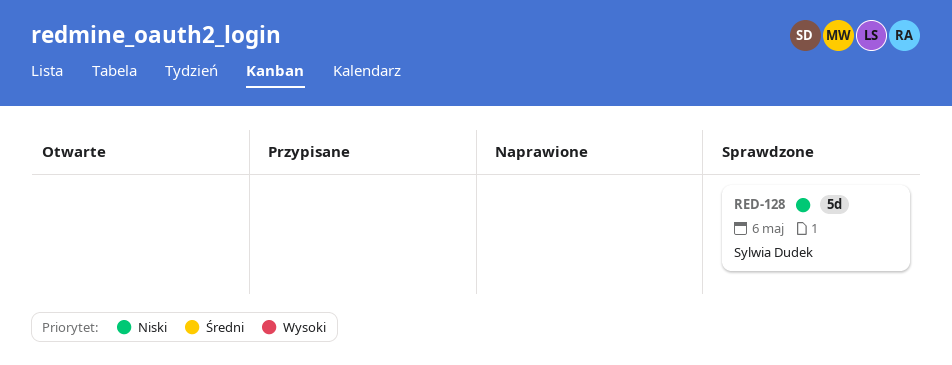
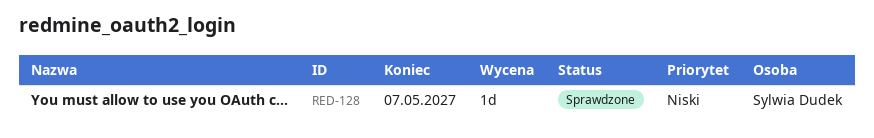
RED-128, estimate: 5d -> 1d
RED-128, due: May 6 -> May 7

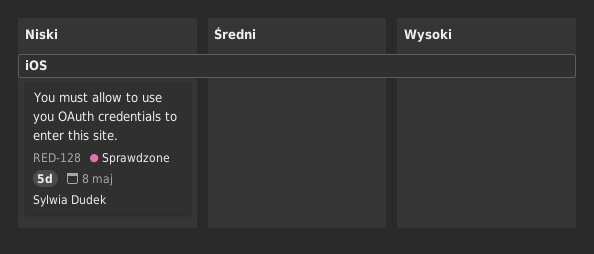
RED-128, estimate: 1d -> 5d
RED-128, due: May 7 -> May 8

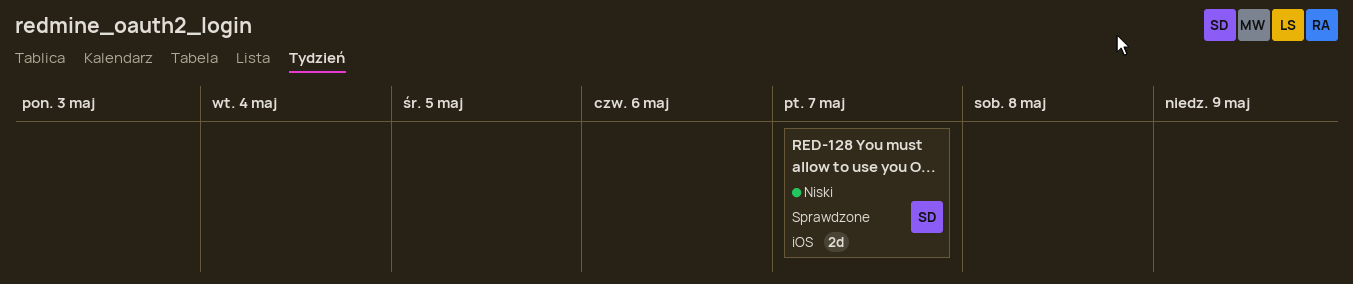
RED-128, estimate: 5d -> 2d
RED-128, due: May 8 -> May 7

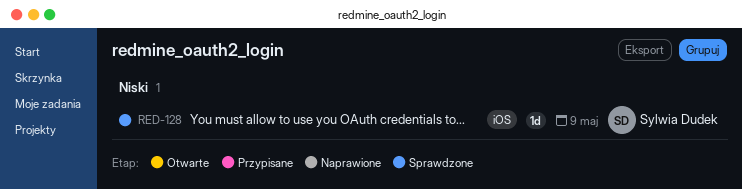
RED-128, estimate: 2d -> 1d
RED-128, due: May 7 -> May 9

